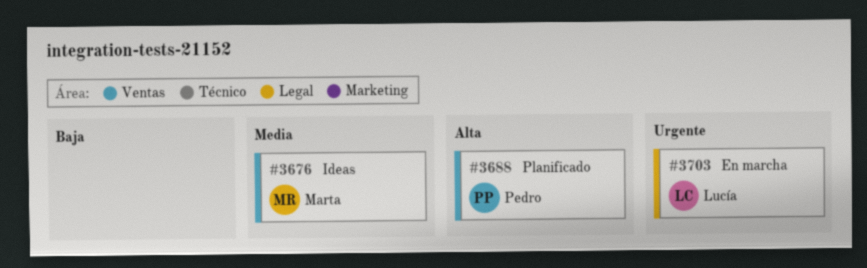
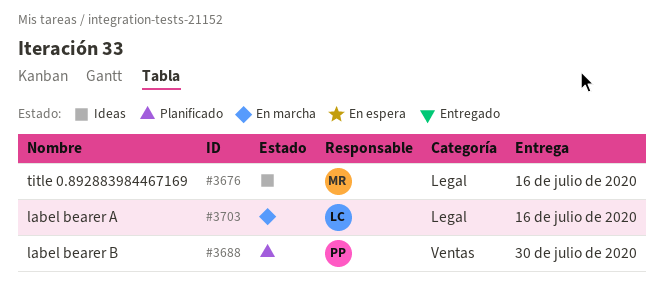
#3676, label: Ventas -> Legal

